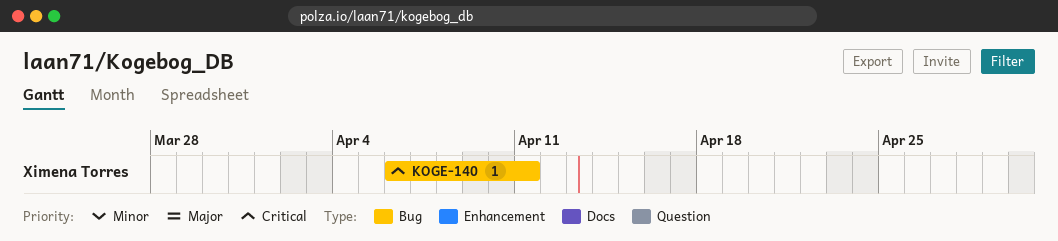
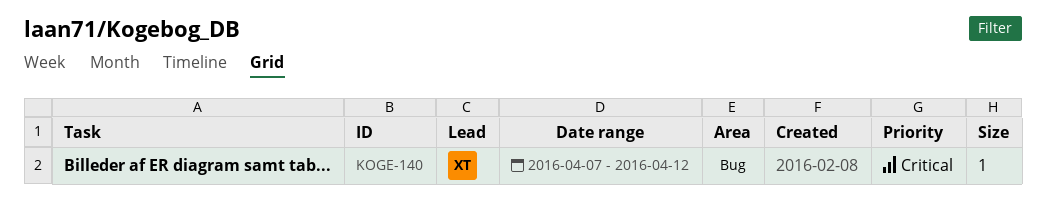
KOGE-140, start: Apr 6 -> Apr 7
KOGE-140, due: Apr 11 -> Apr 12

